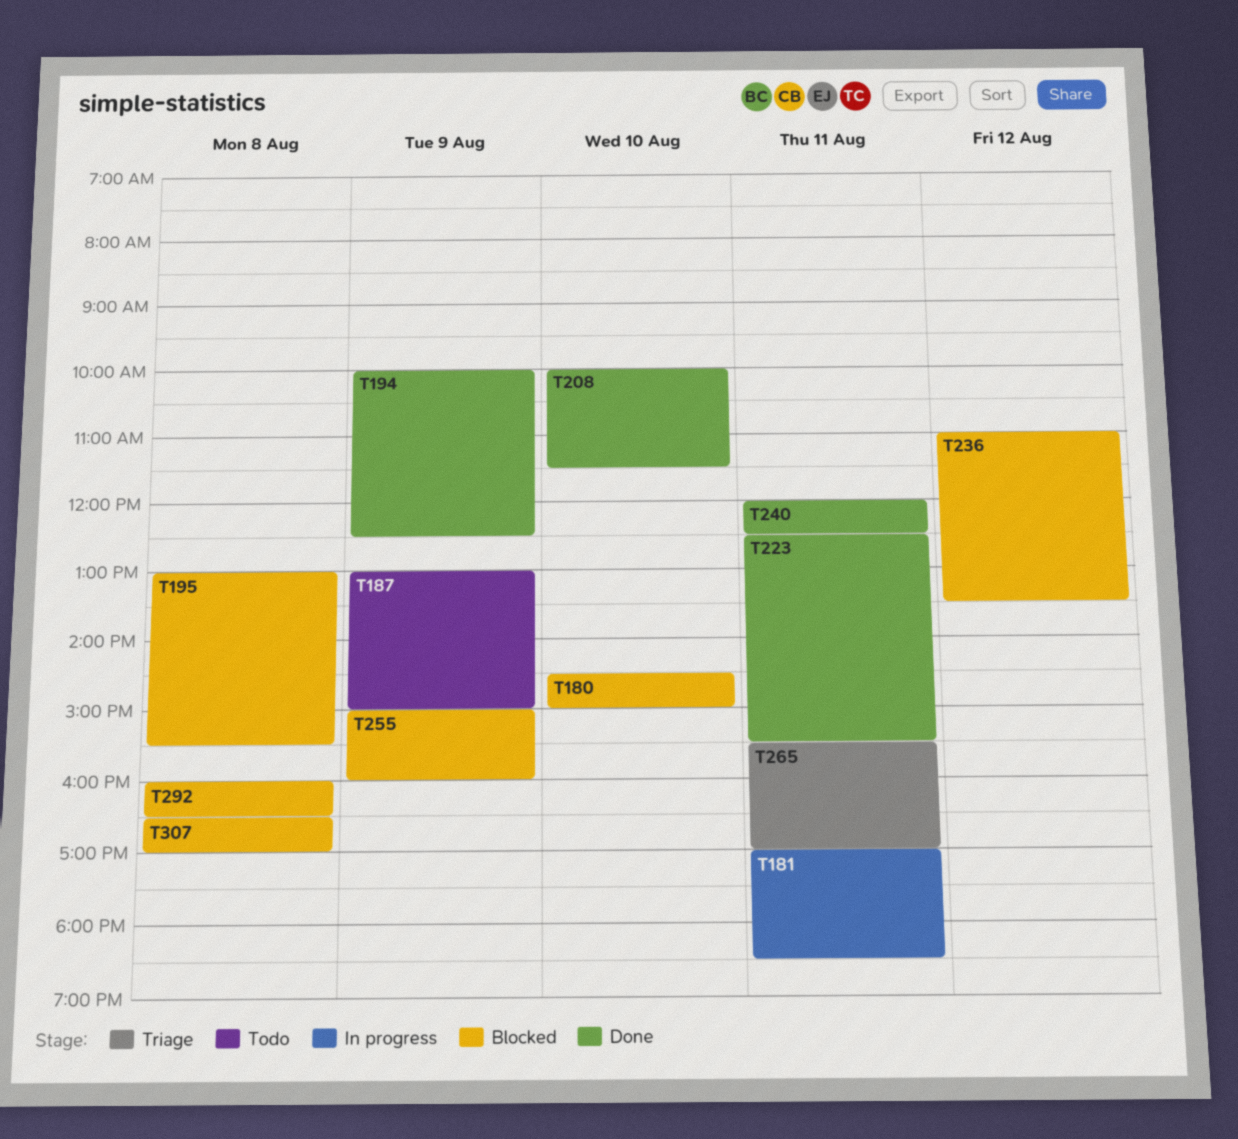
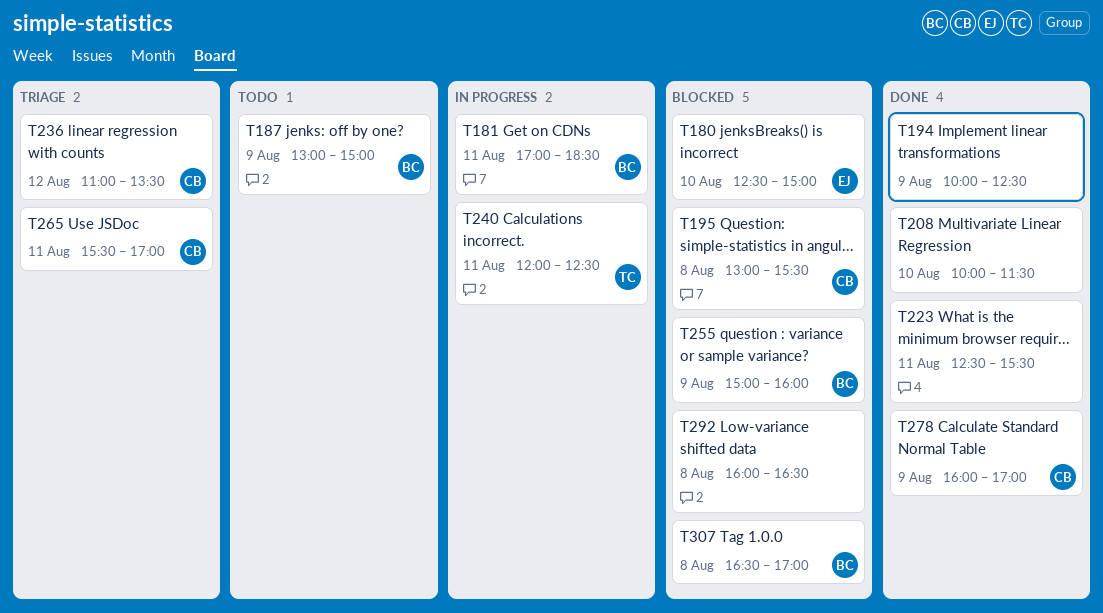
T180, begins: 14:30 -> 12:30
T236, status: Blocked -> Triage
T240, status: Done -> In progress
T278: none -> present

